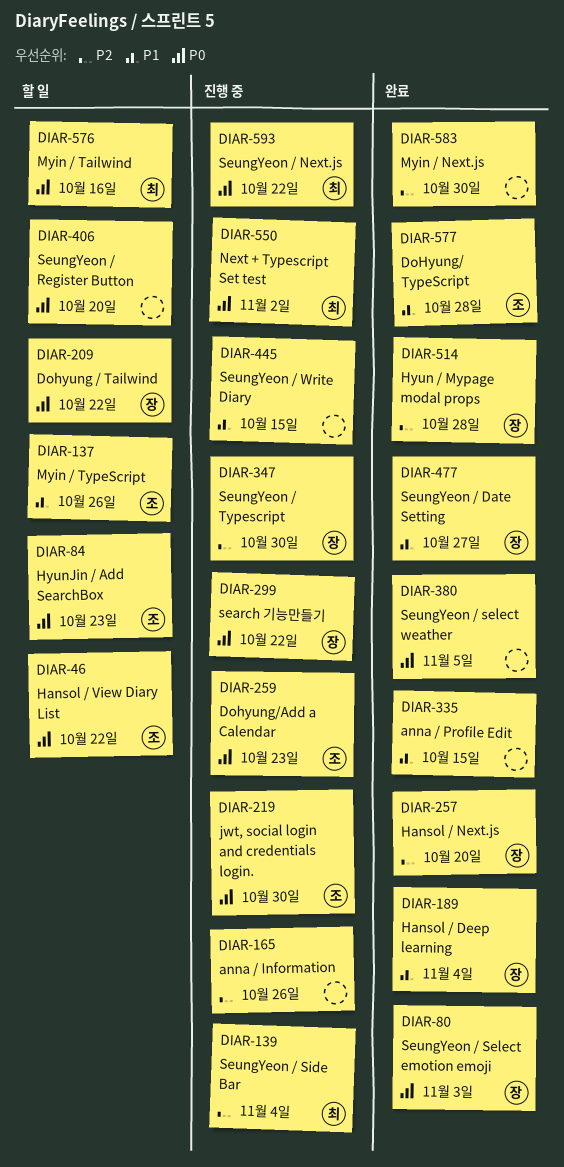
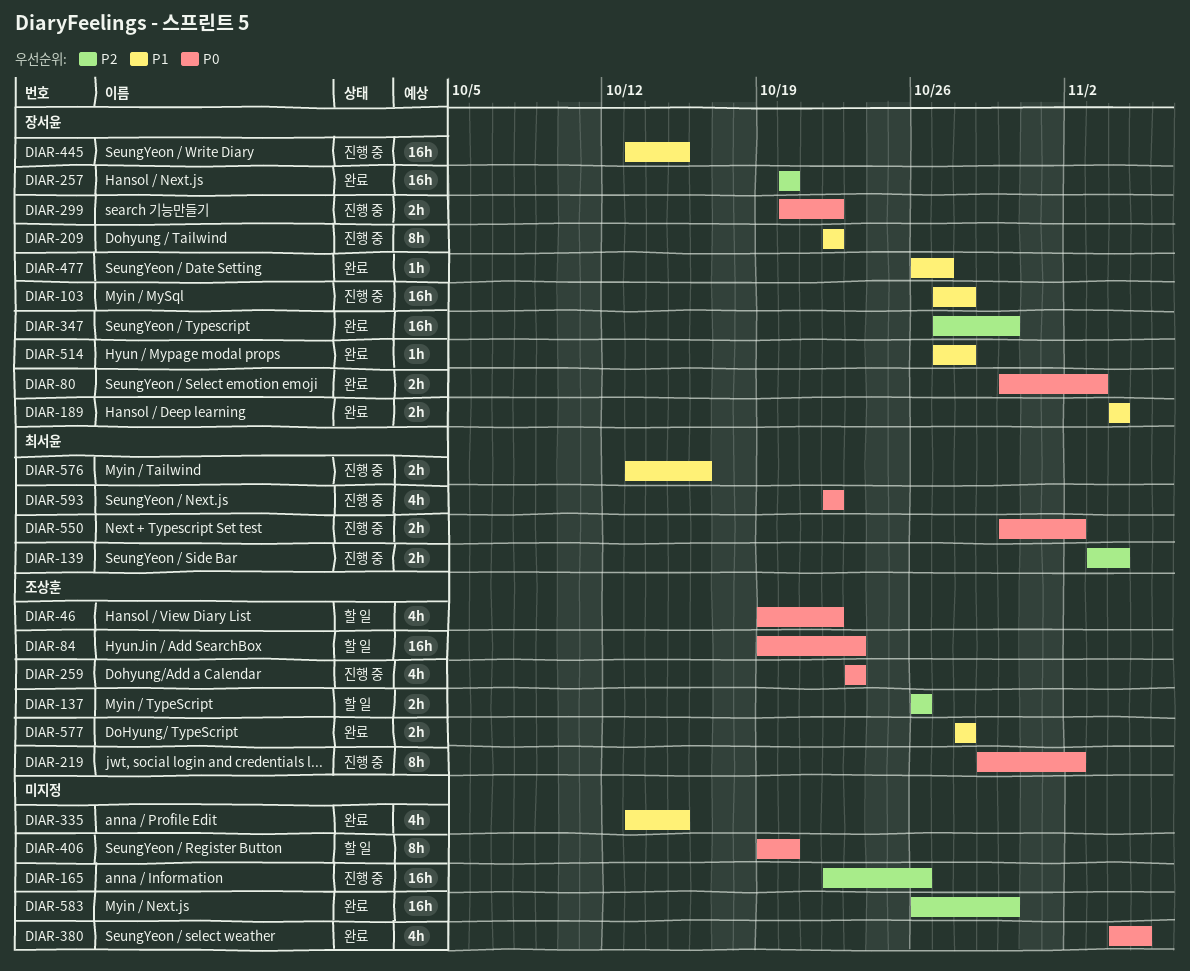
DIAR-103: none -> present
DIAR-137, priority: P1 -> P2
DIAR-209, status: 할 일 -> 진행 중
DIAR-209, priority: P0 -> P1
DIAR-219, due: Oct 30 -> Nov 2
DIAR-347, status: 진행 중 -> 완료
DIAR-445, owner: none -> 장서윤
DIAR-514, priority: P2 -> P1
DIAR-576, status: 할 일 -> 진행 중
DIAR-576, priority: P0 -> P1

